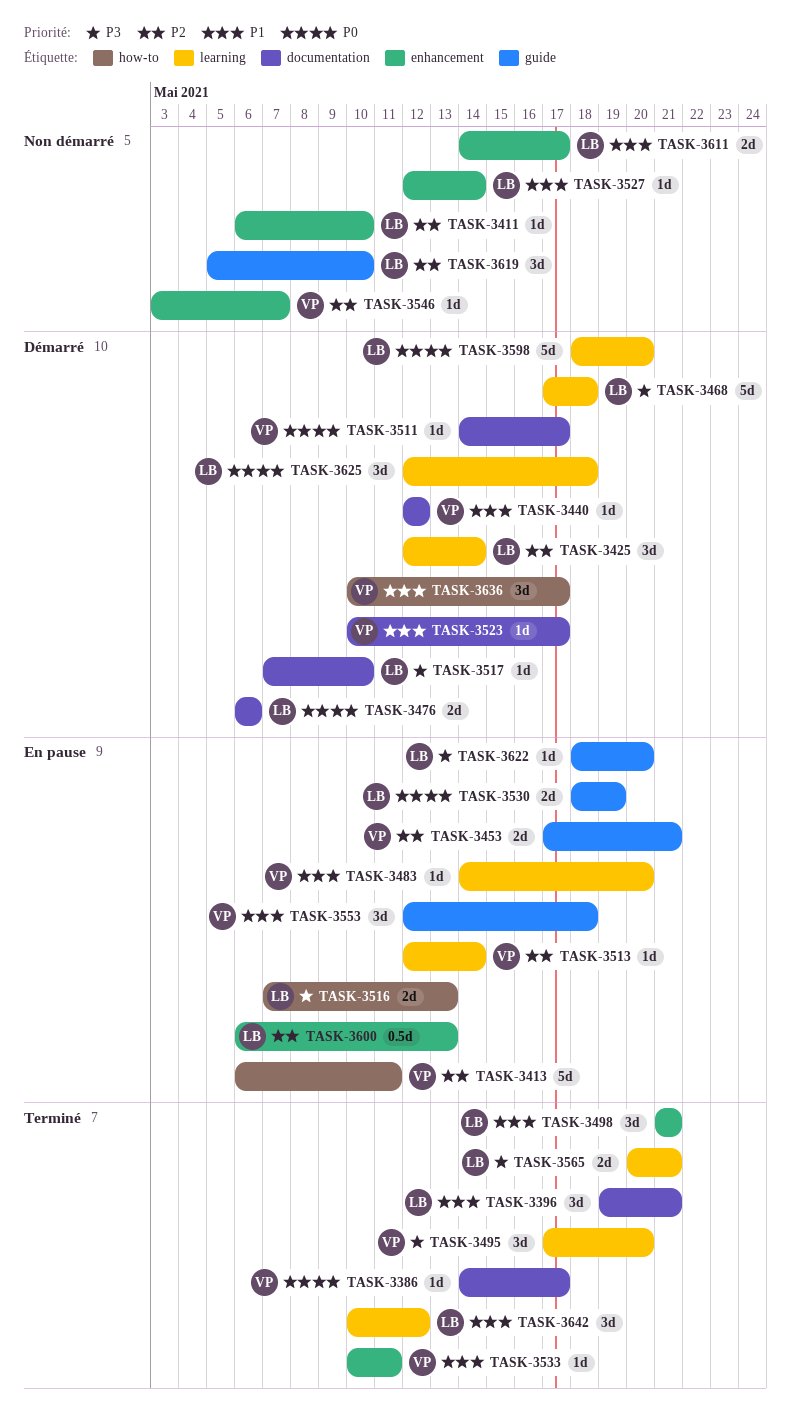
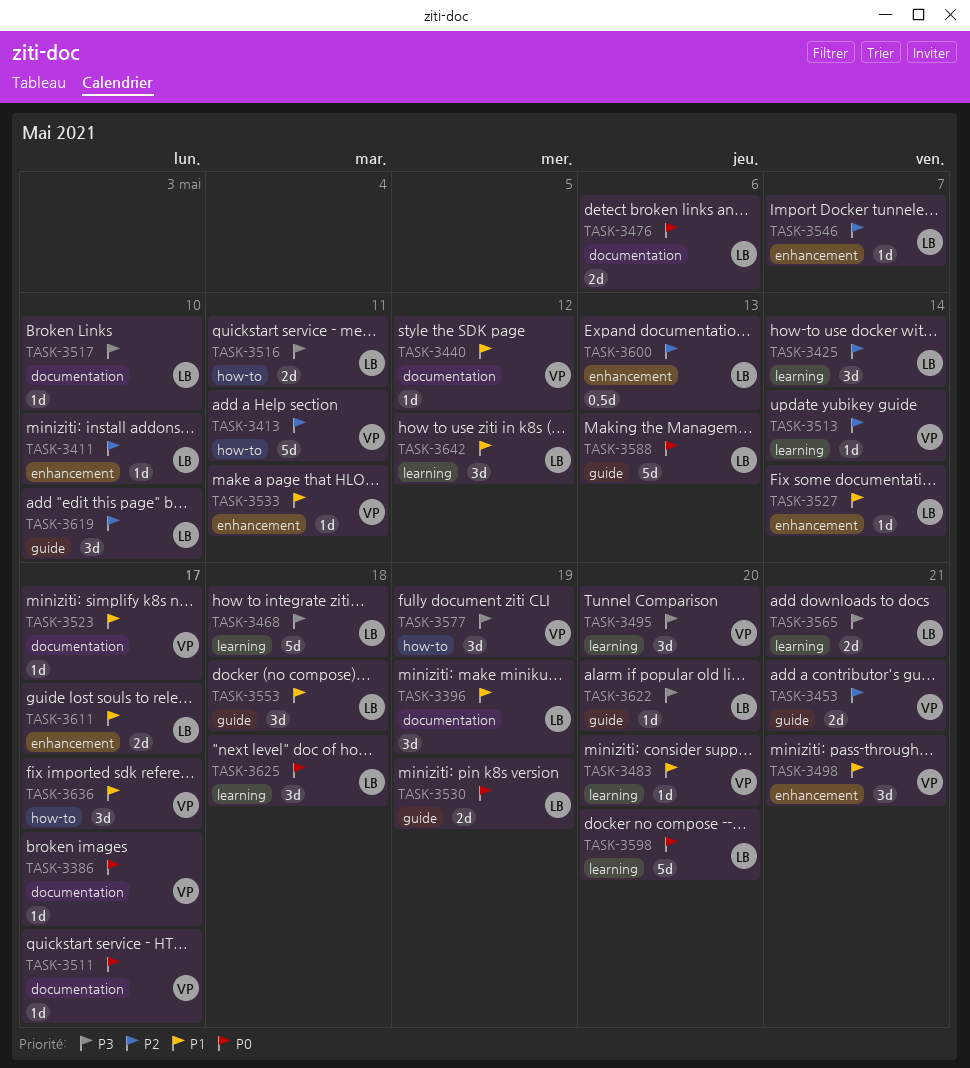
TASK-3396, due: May 21 -> May 19
TASK-3498, owner: LB -> VP
TASK-3516, due: May 13 -> May 11
TASK-3546, owner: VP -> LB
TASK-3553, owner: VP -> LB
TASK-3577: none -> present
TASK-3588: none -> present

